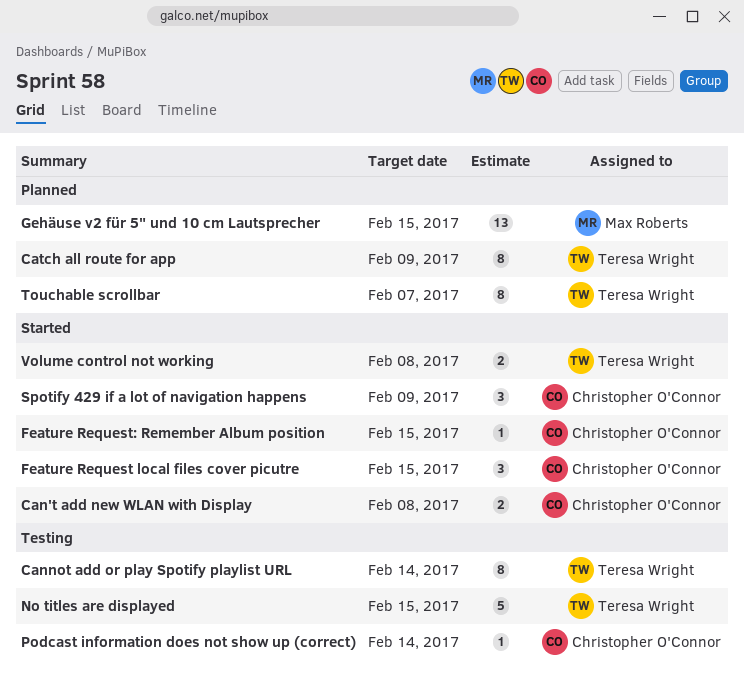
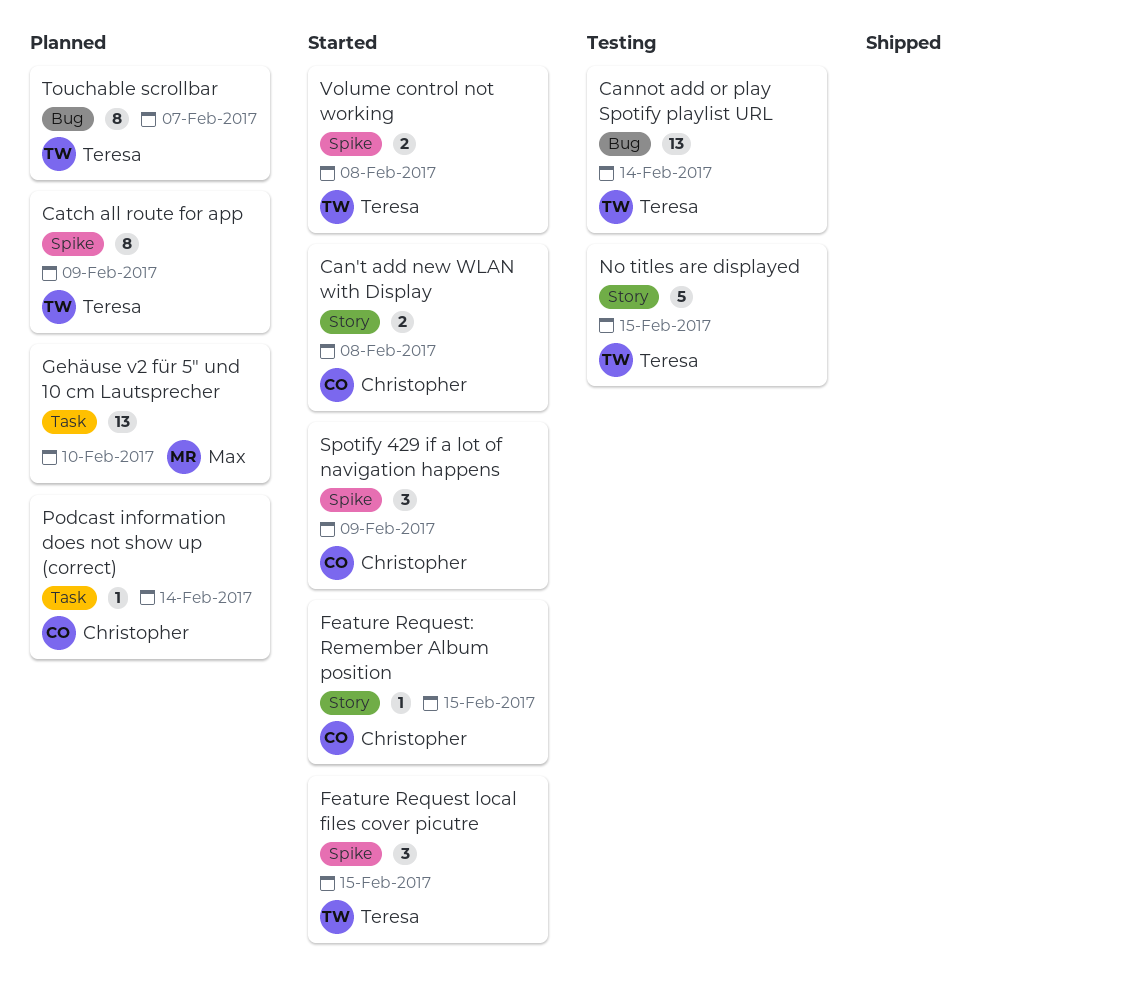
Cannot add or play Spotify playlist URL, estimate: 8 -> 13
Feature Request local files cover picutre, owner: Christopher O'Connor -> Teresa Wright
Gehäuse v2 für 5" und 10 cm Lautsprecher, due: Feb 15 -> Feb 10
Podcast information does not show up (correct), status: Testing -> Planned

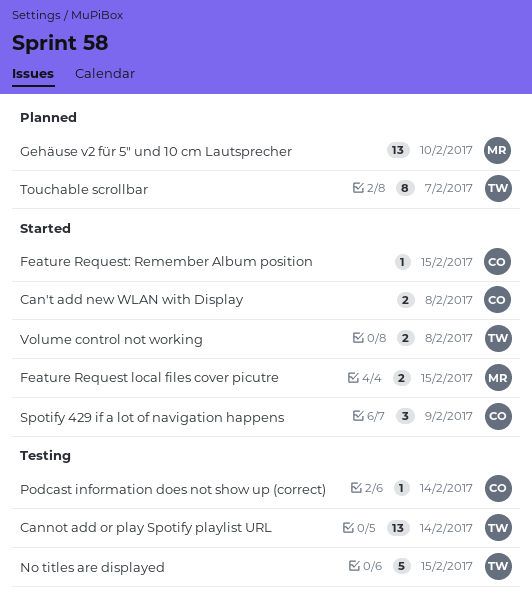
Catch all route for app: present -> none
Feature Request local files cover picutre, owner: Teresa -> Max
Feature Request local files cover picutre, estimate: 3 -> 2
Podcast information does not show up (correct), status: Planned -> Testing

